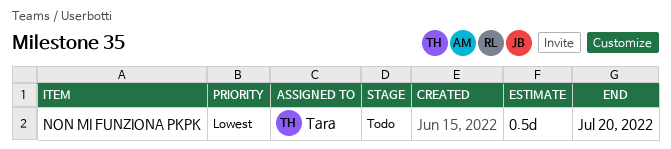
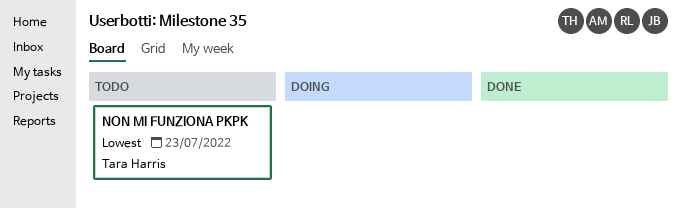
NON MI FUNZIONA PKPK, due: Jul 20 -> Jul 23

